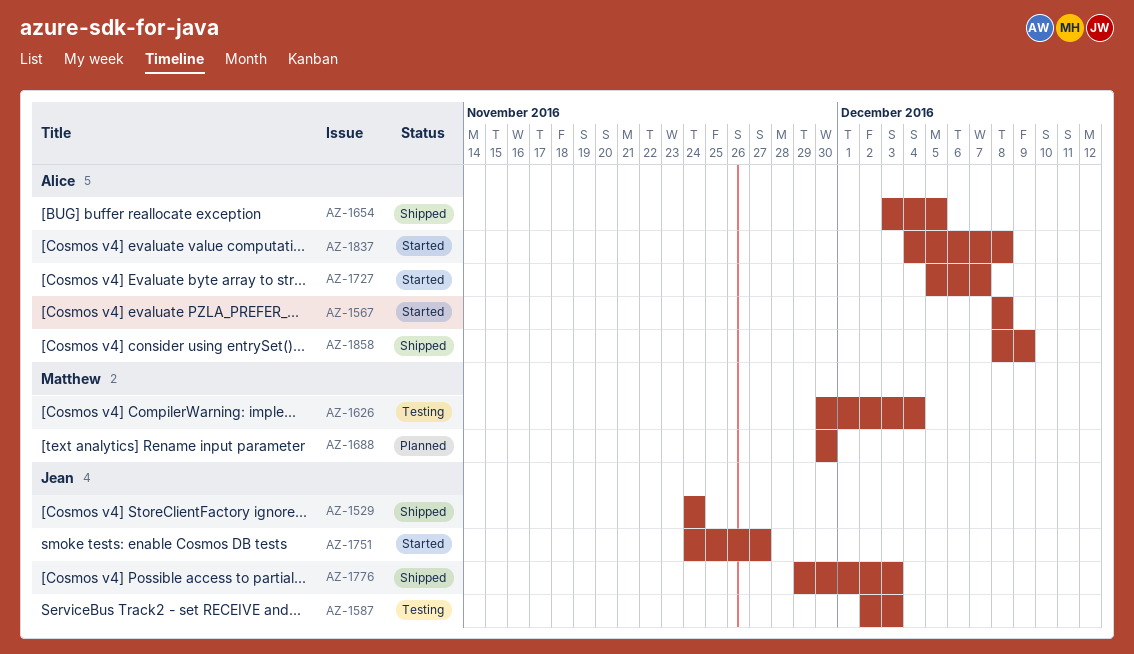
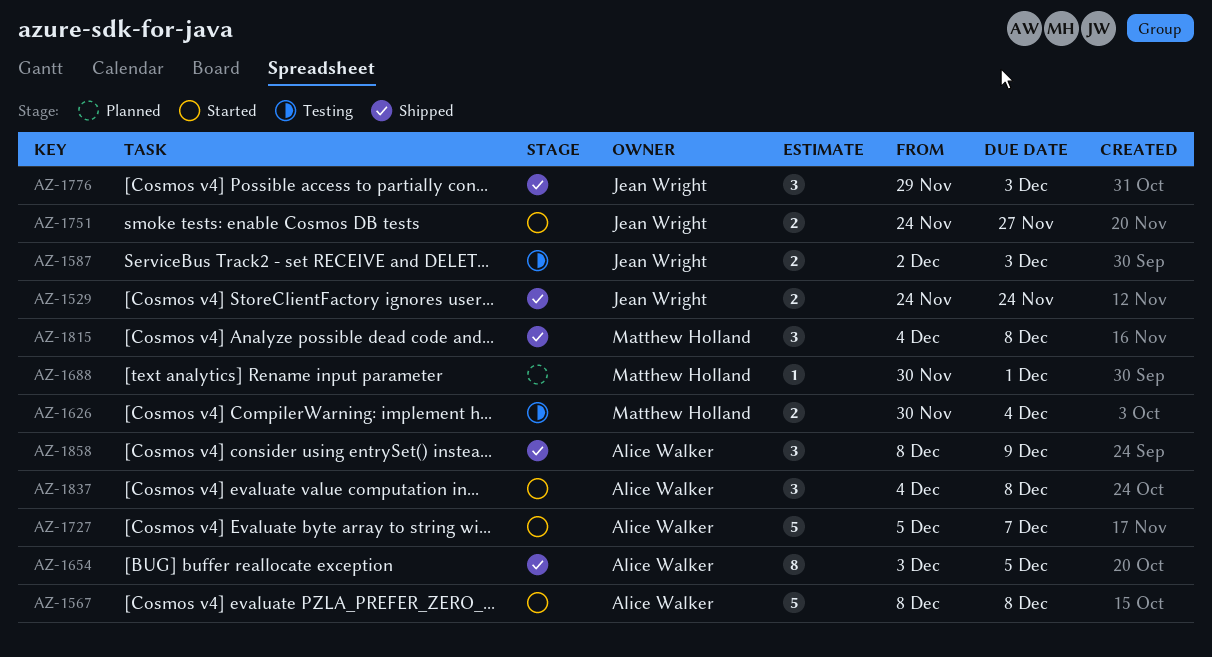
AZ-1688, due: Nov 30 -> Dec 1
AZ-1815: none -> present

